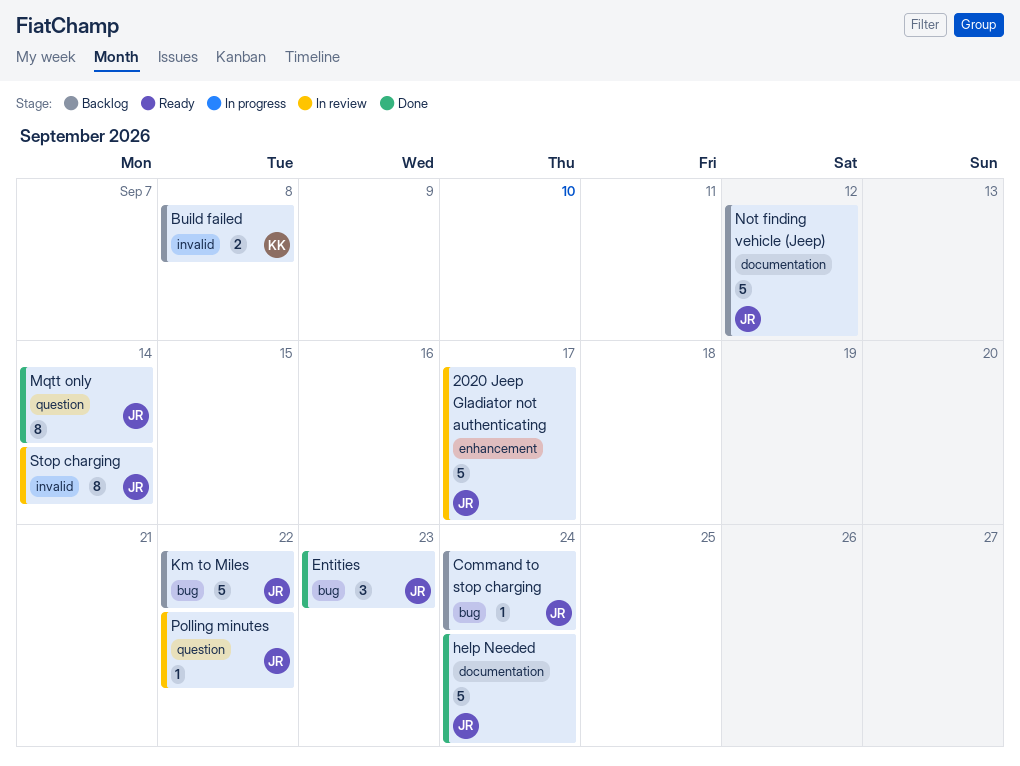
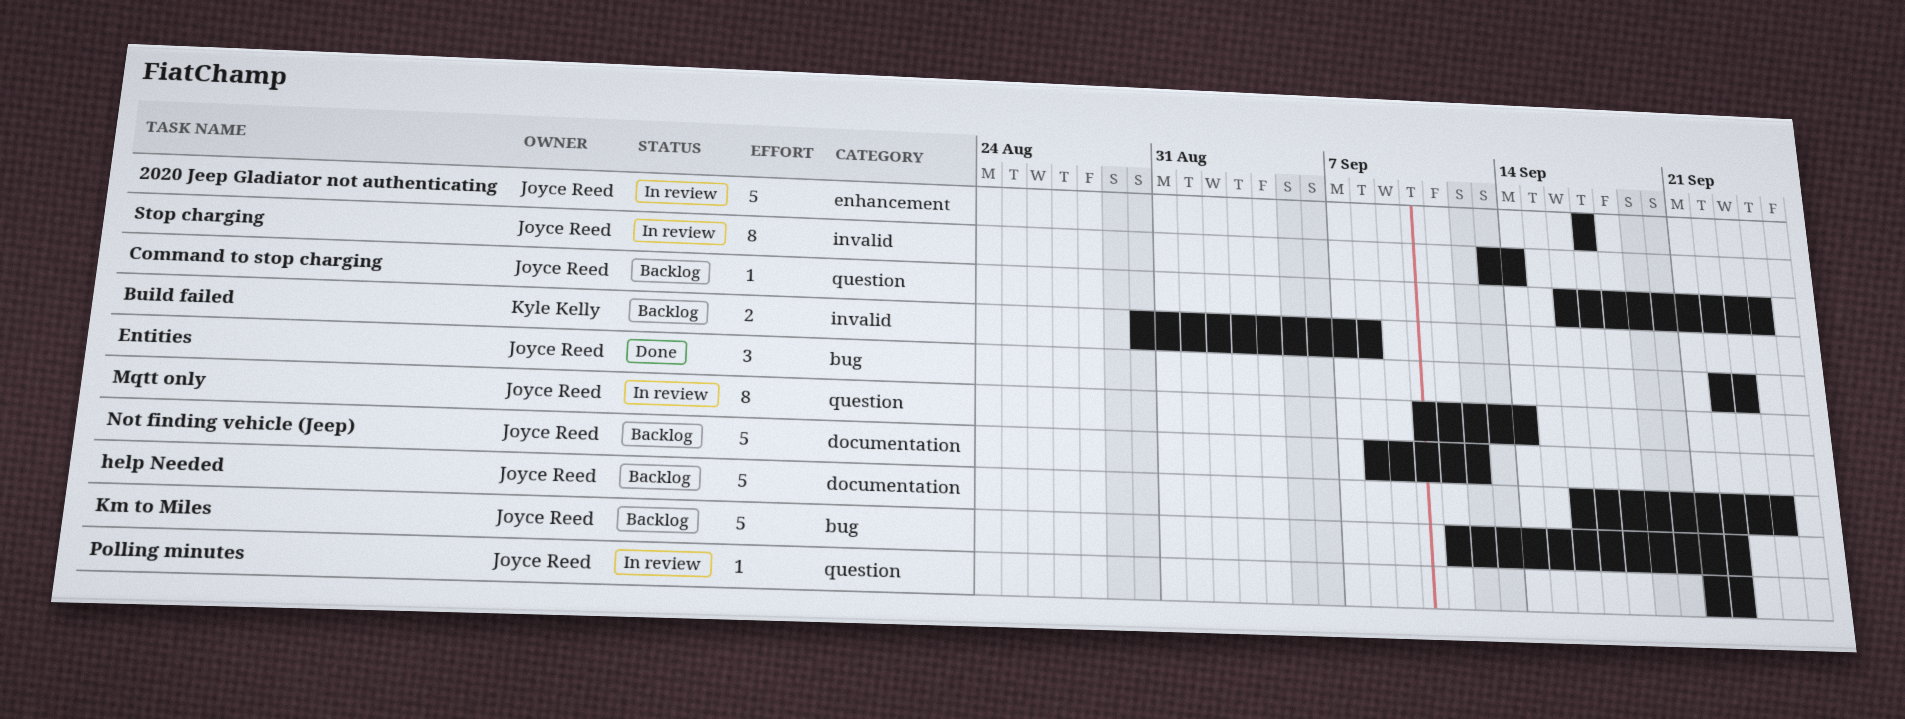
Command to stop charging, label: bug -> question
help Needed, status: Done -> Backlog
Mqtt only, status: Done -> In review

